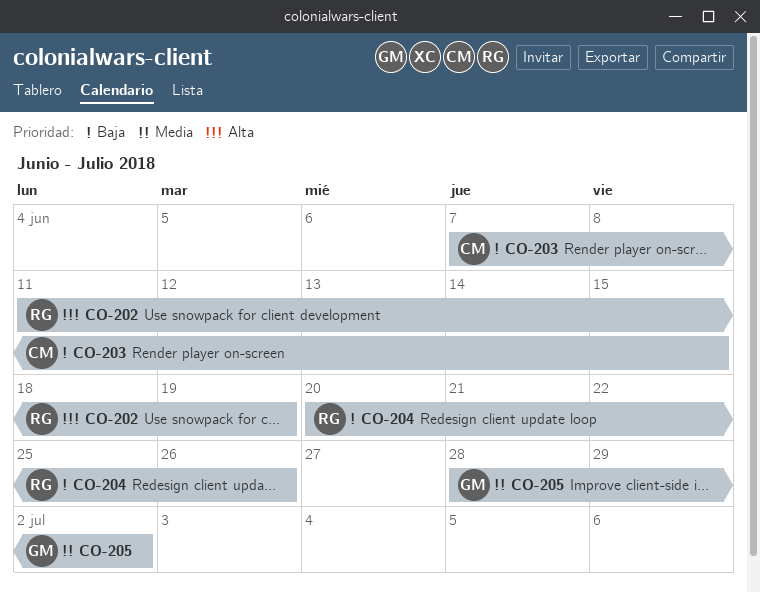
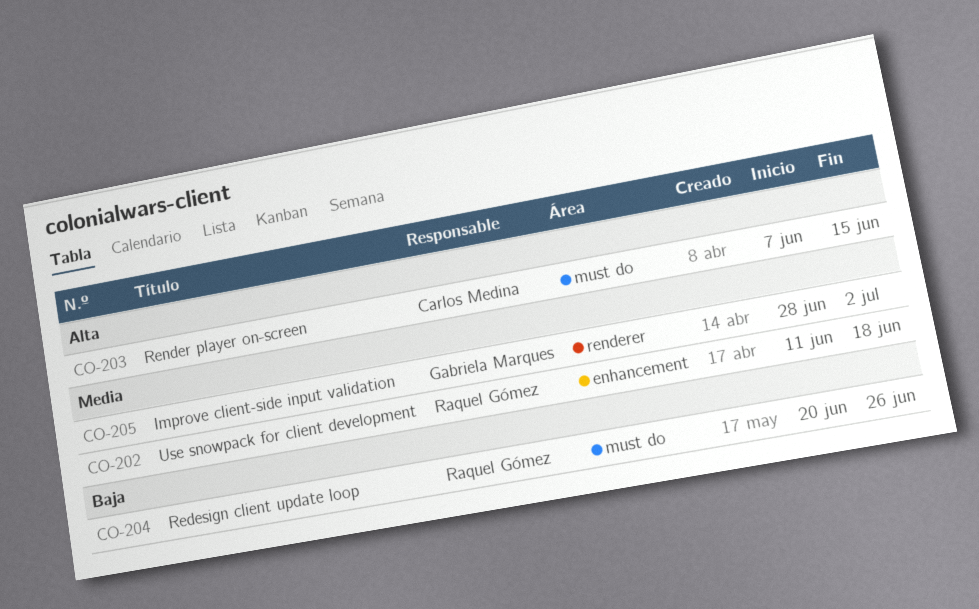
CO-202, priority: Alta -> Media
CO-202, due: Jun 19 -> Jun 18
CO-203, priority: Baja -> Alta

